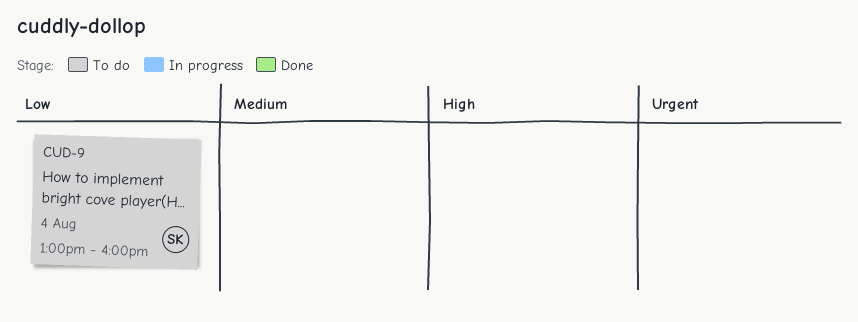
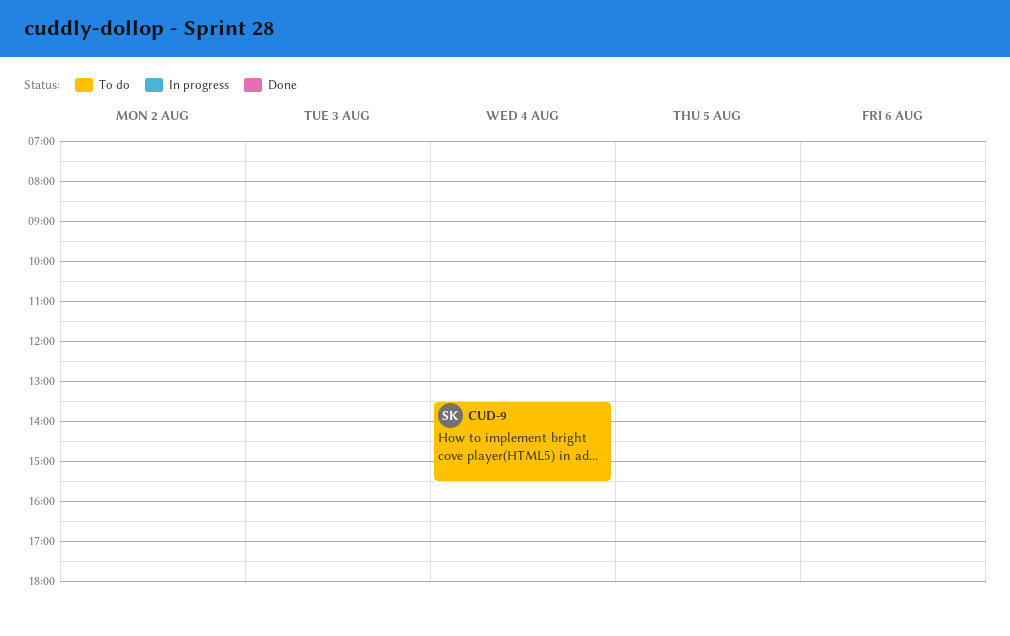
CUD-9, begins: 13:00 -> 13:30
CUD-9, ends: 16:00 -> 15:30

